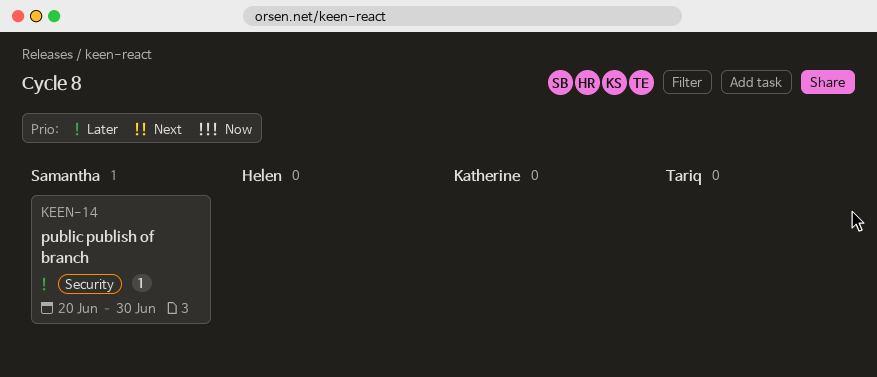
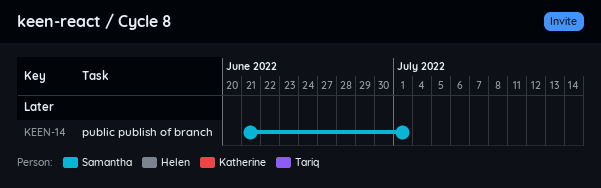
KEEN-14, start: Jun 20 -> Jun 21
KEEN-14, due: Jun 30 -> Jul 1

